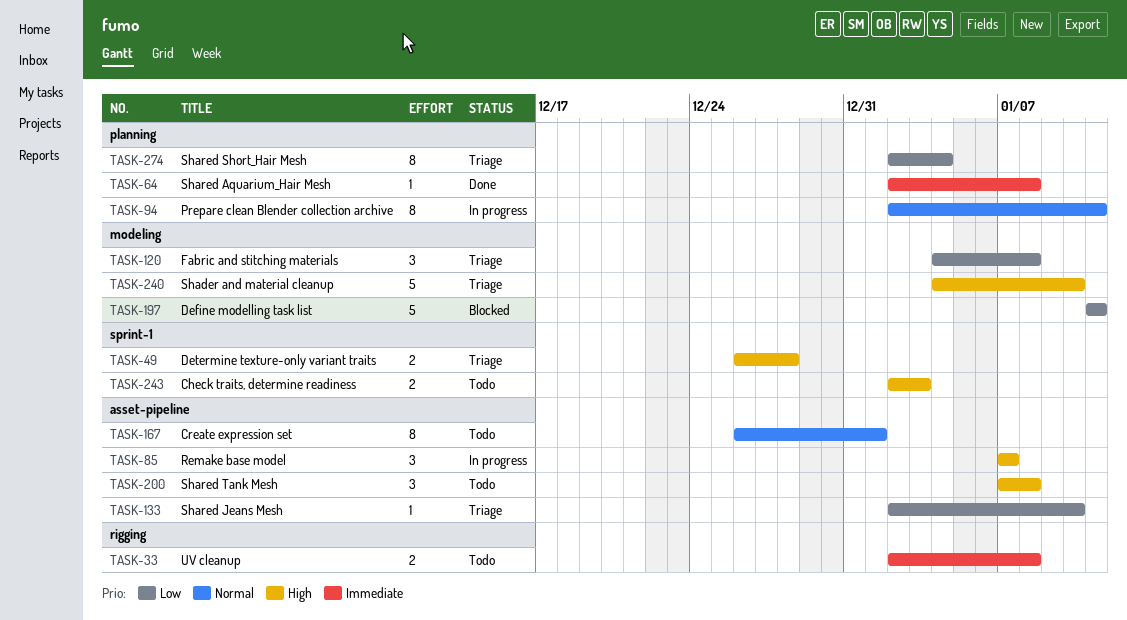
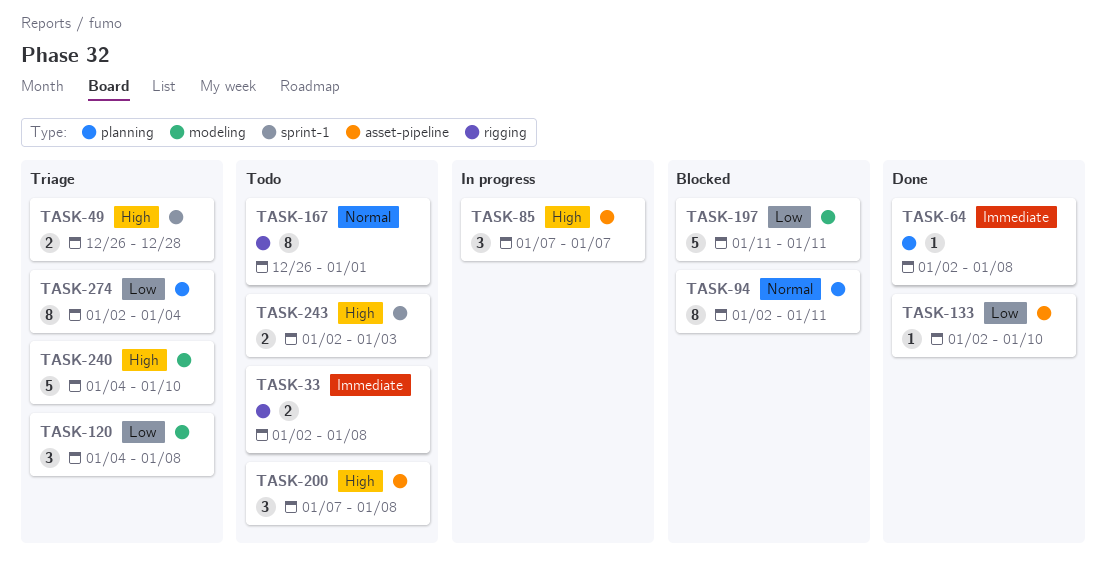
TASK-94, status: In progress -> Blocked
TASK-133, status: Triage -> Done
TASK-167, label: asset-pipeline -> rigging

